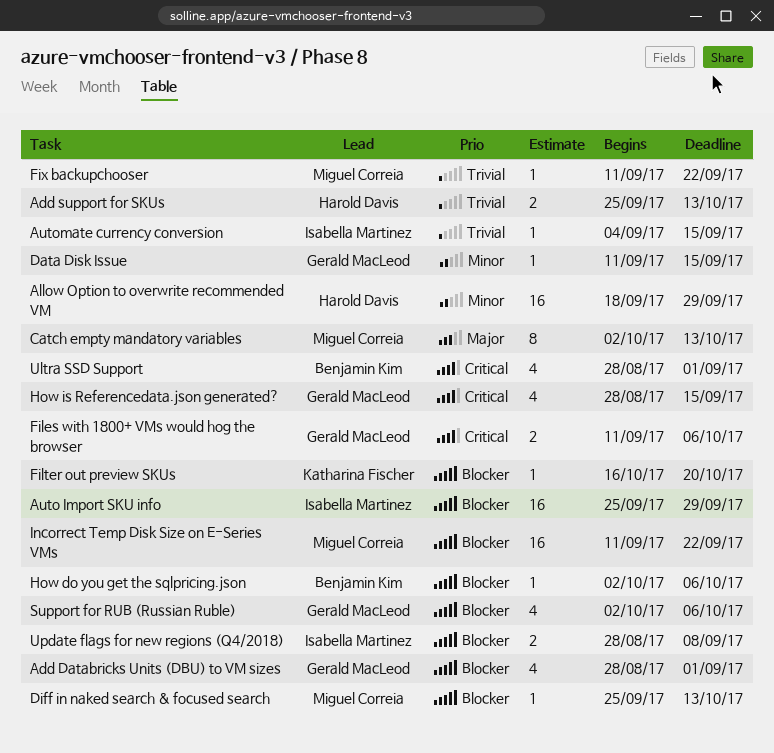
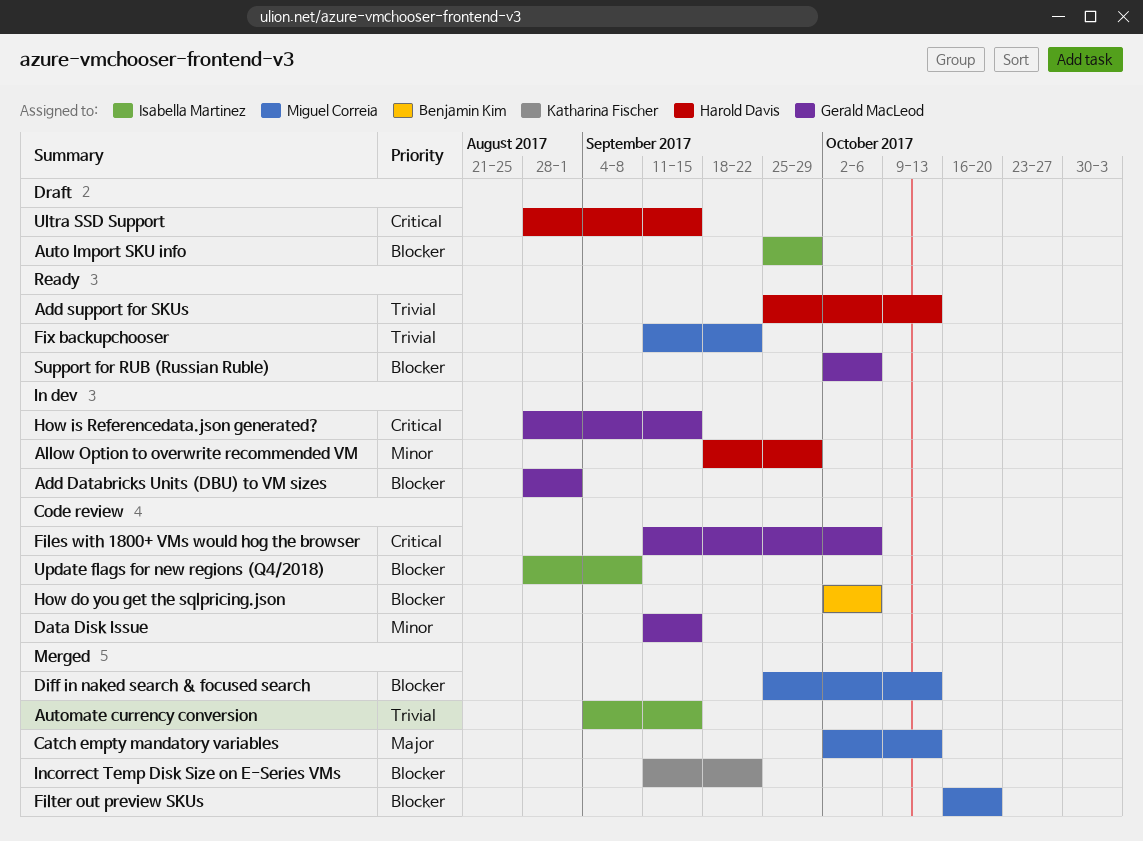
Filter out preview SKUs, owner: Katharina Fischer -> Miguel Correia
Incorrect Temp Disk Size on E-Series VMs, owner: Miguel Correia -> Katharina Fischer
Ultra SSD Support, owner: Benjamin Kim -> Harold Davis
Ultra SSD Support, due: Sep 1 -> Sep 15

